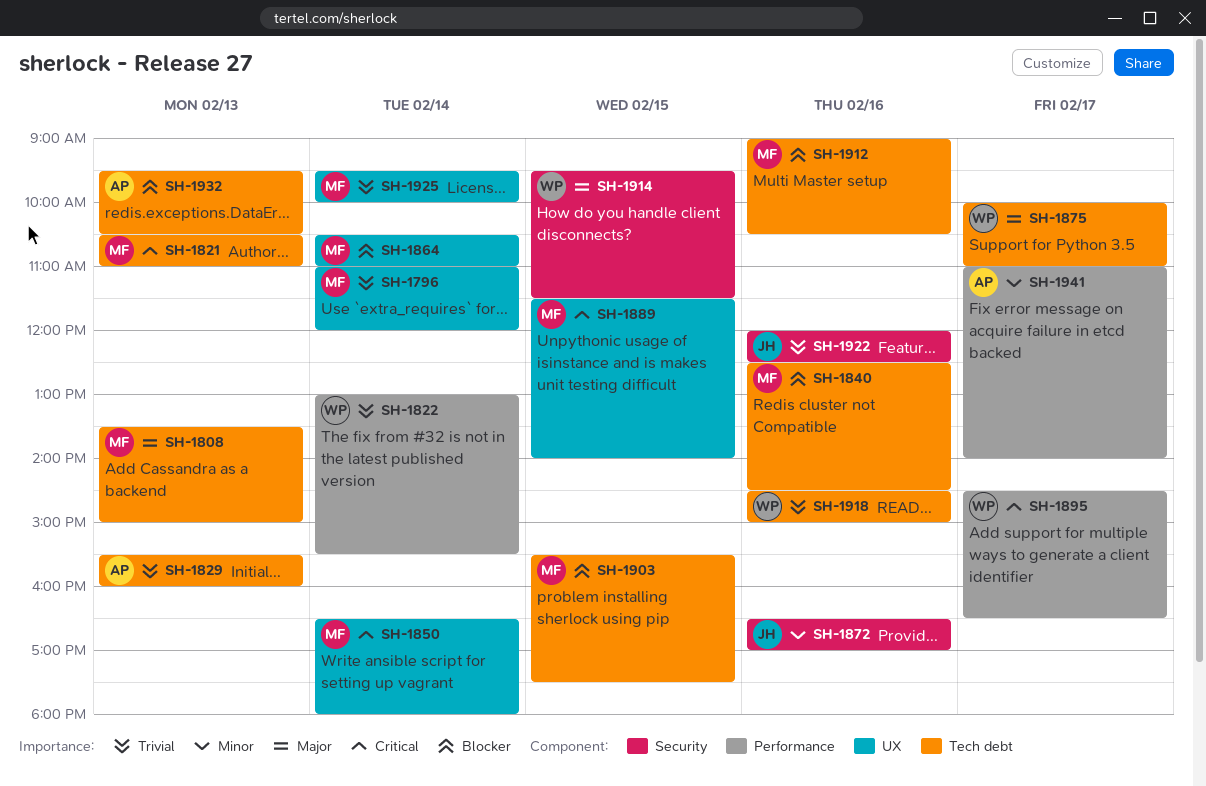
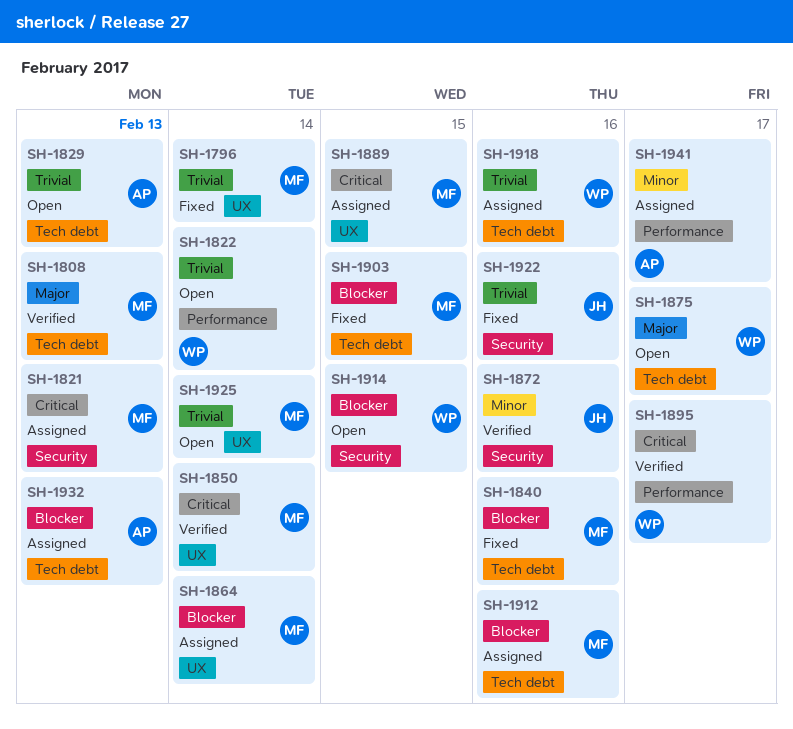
SH-1821, label: Tech debt -> Security
SH-1914, priority: Major -> Blocker

